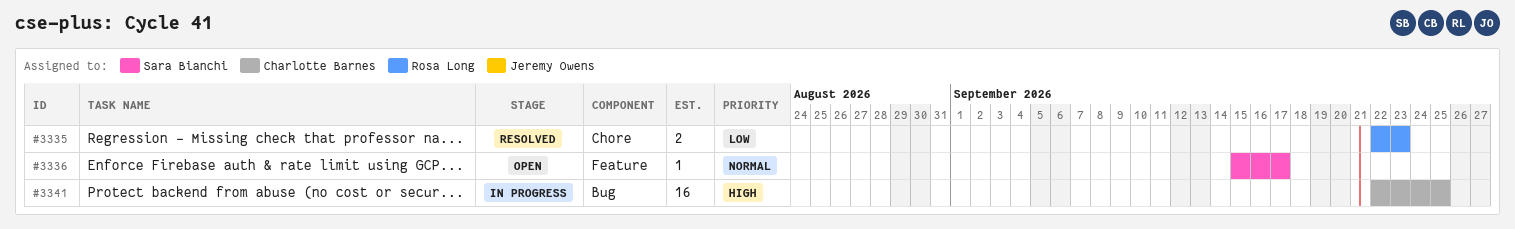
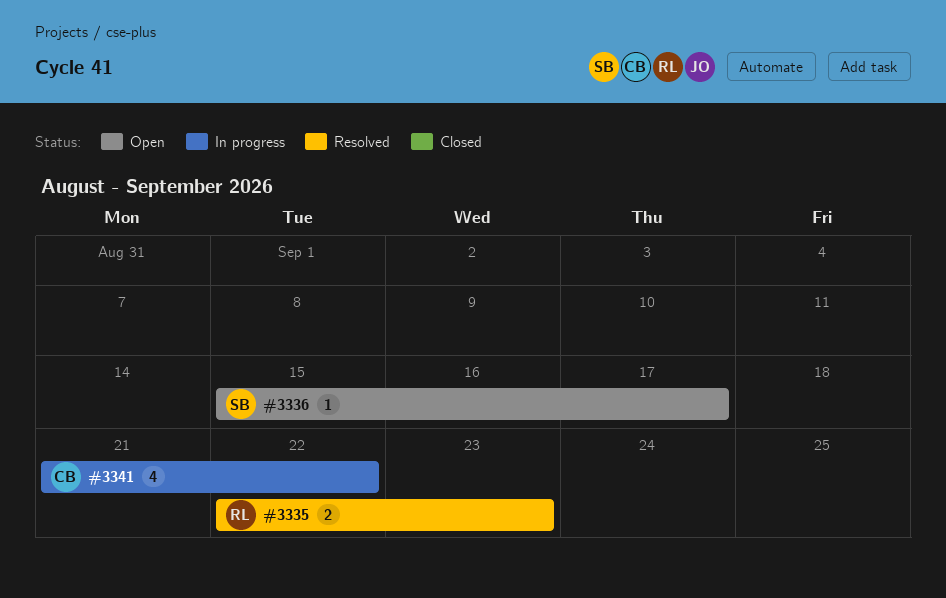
#3341, estimate: 16 -> 4
#3341, start: Sep 22 -> Sep 21
#3341, due: Sep 25 -> Sep 22

